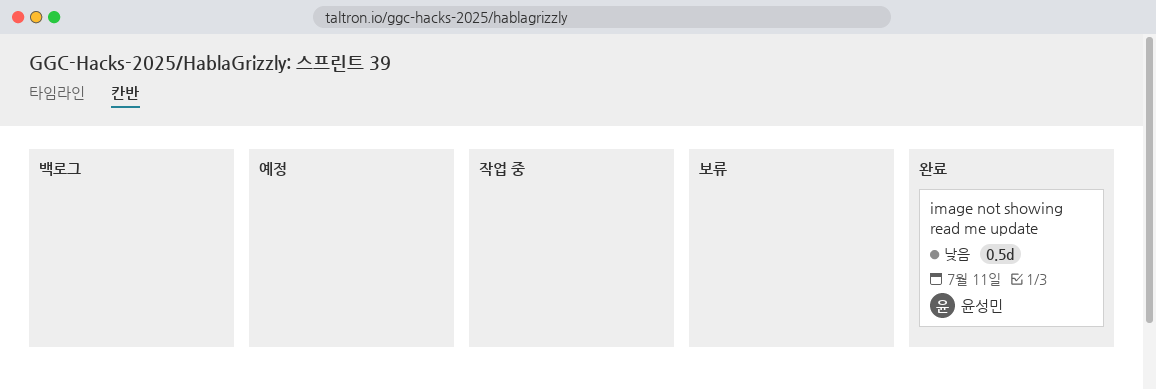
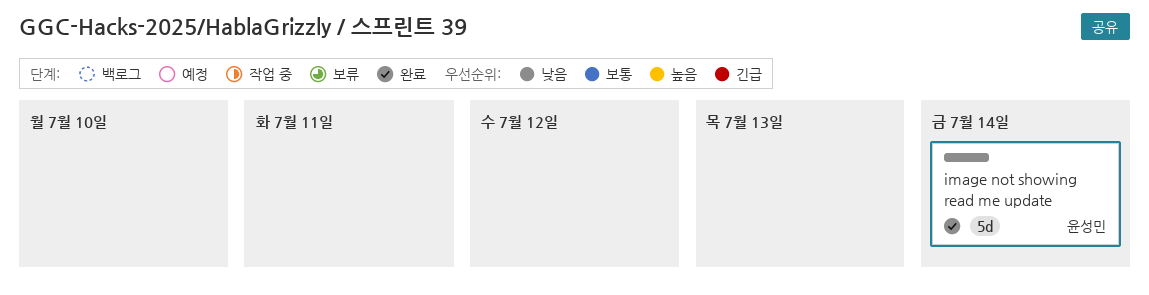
image not showing read me update, estimate: 0.5d -> 5d
image not showing read me update, due: Jul 11 -> Jul 14

